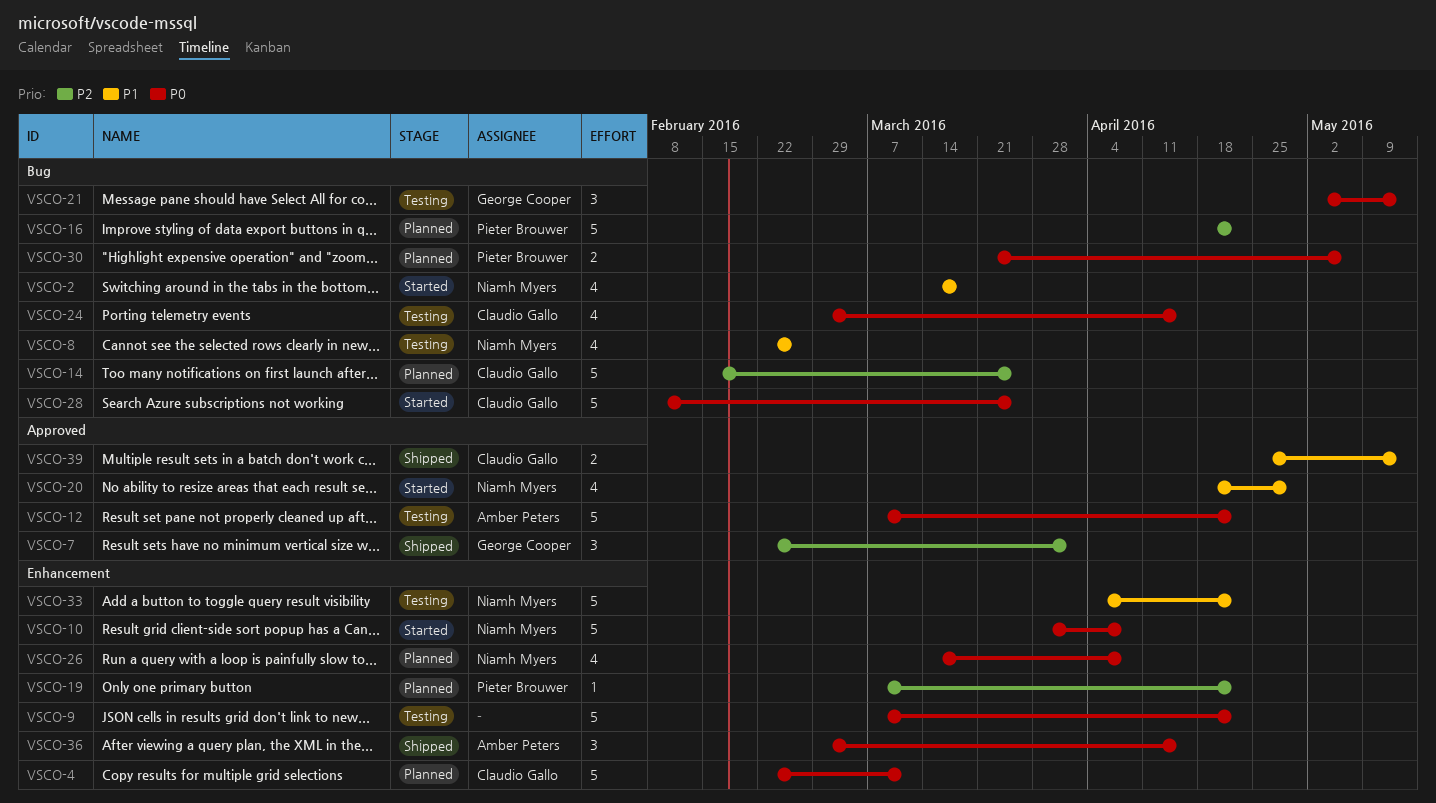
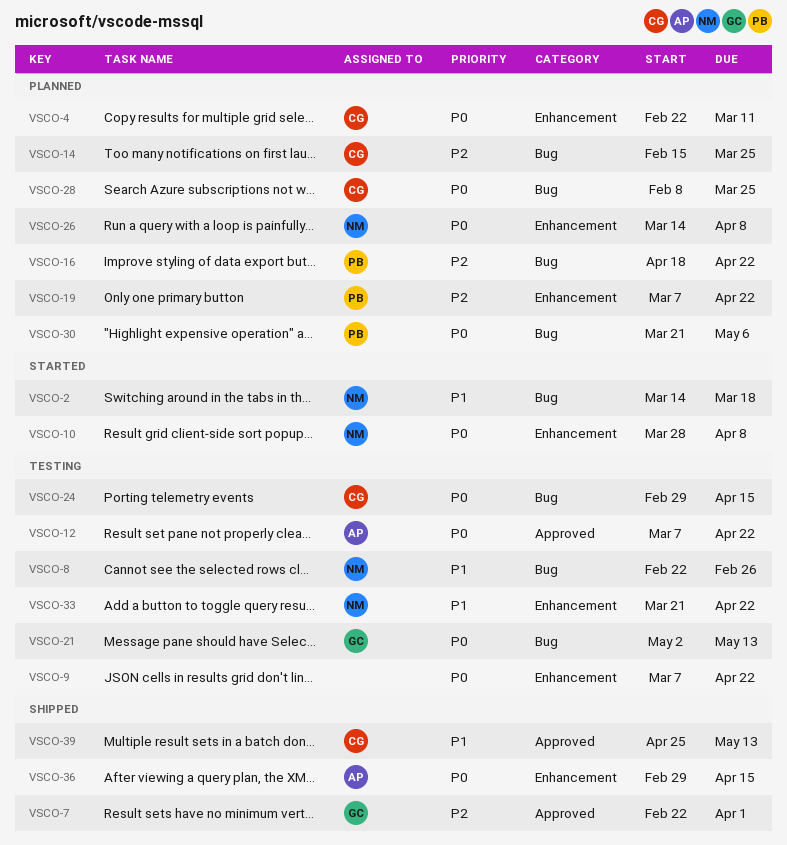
VSCO-20: present -> none
VSCO-28, status: Started -> Planned
VSCO-33, start: Apr 4 -> Mar 21

